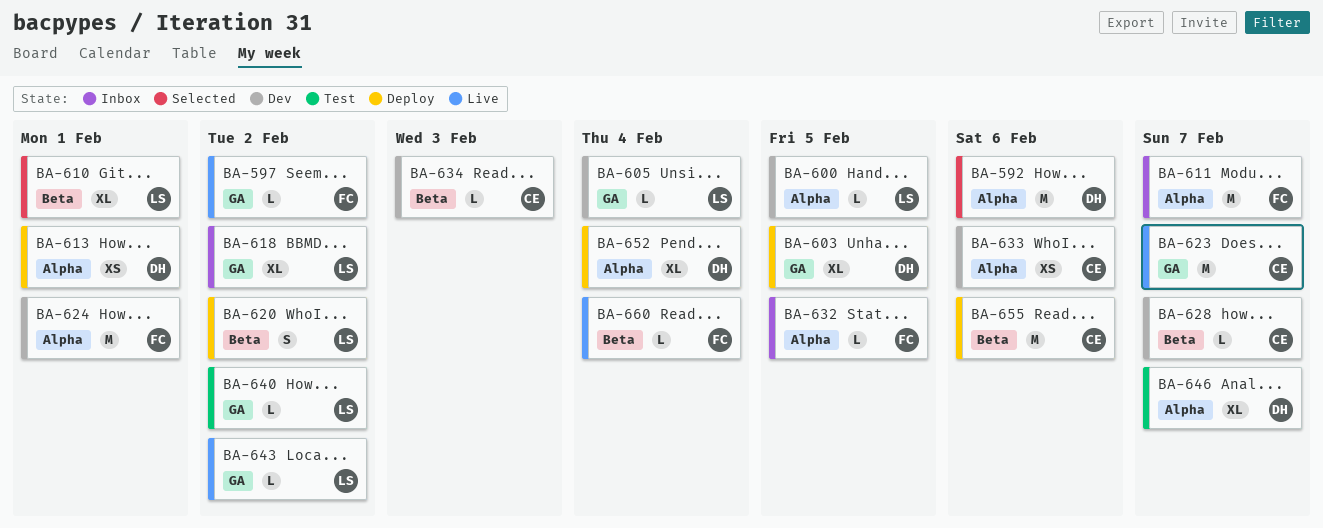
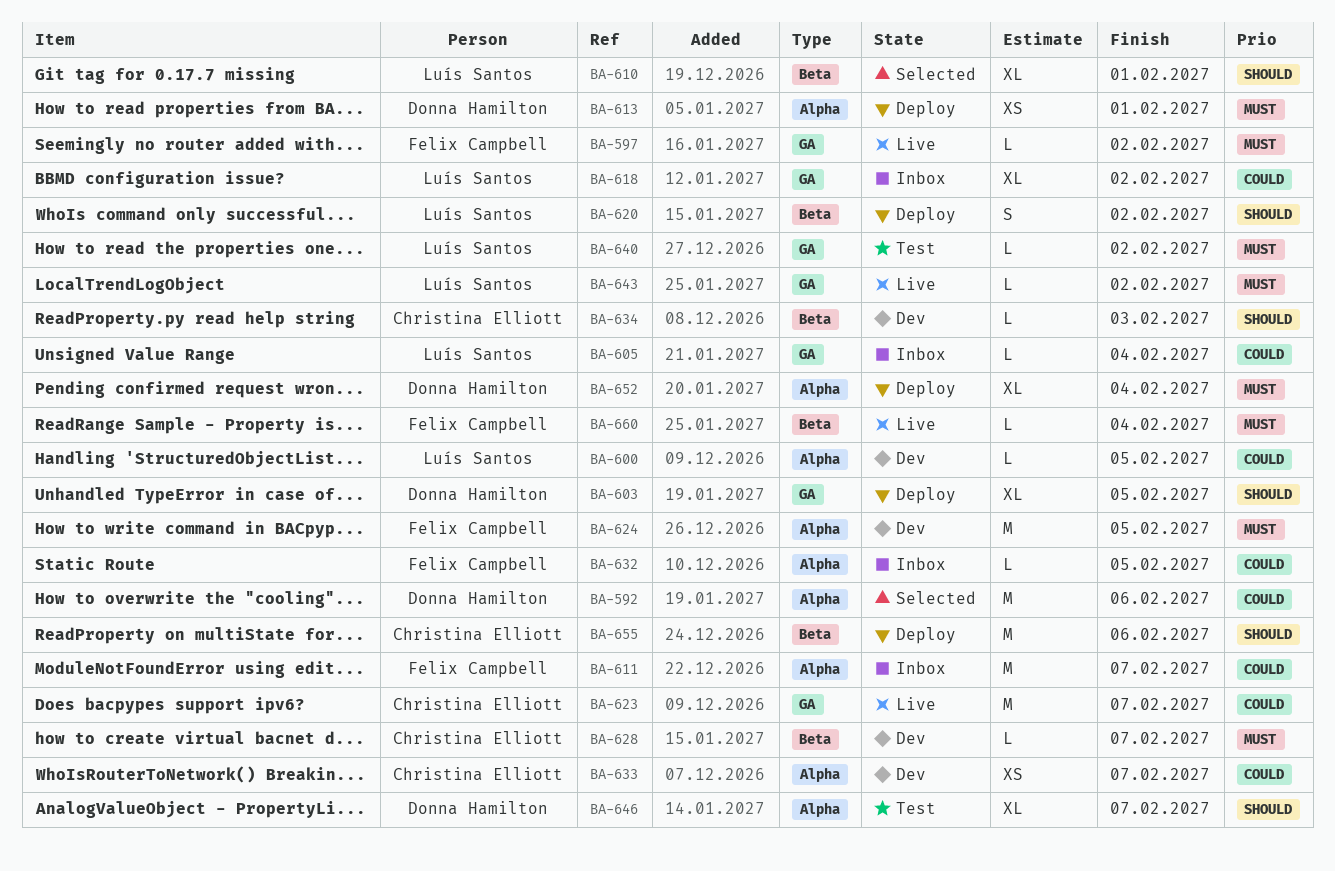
BA-605, status: Dev -> Inbox
BA-624, due: Feb 1 -> Feb 5
BA-633, due: Feb 6 -> Feb 7

